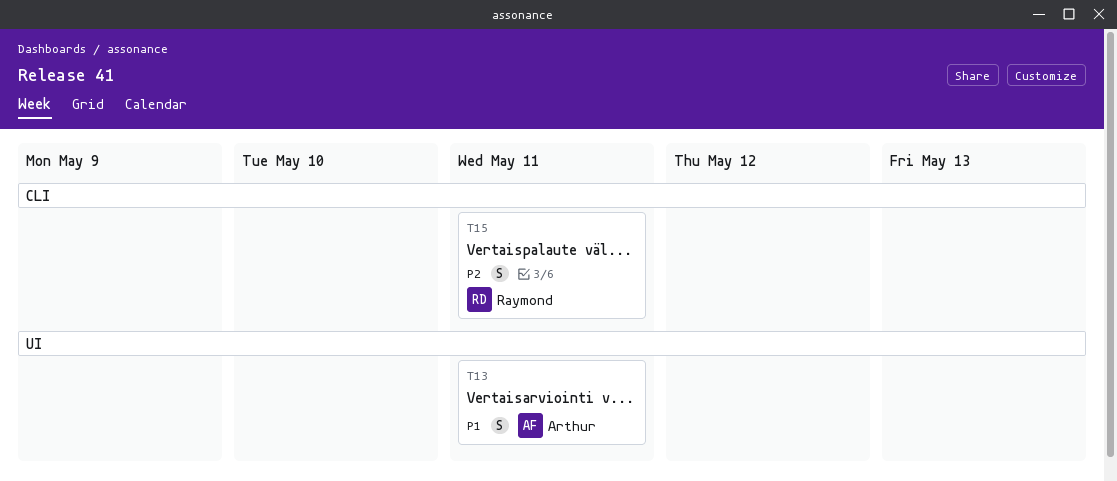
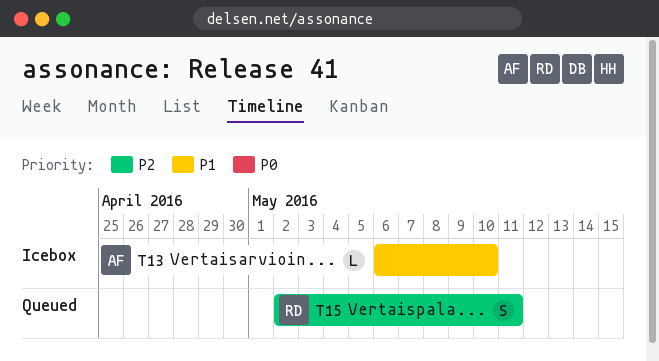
T13, estimate: S -> L
T13, due: May 11 -> May 10

